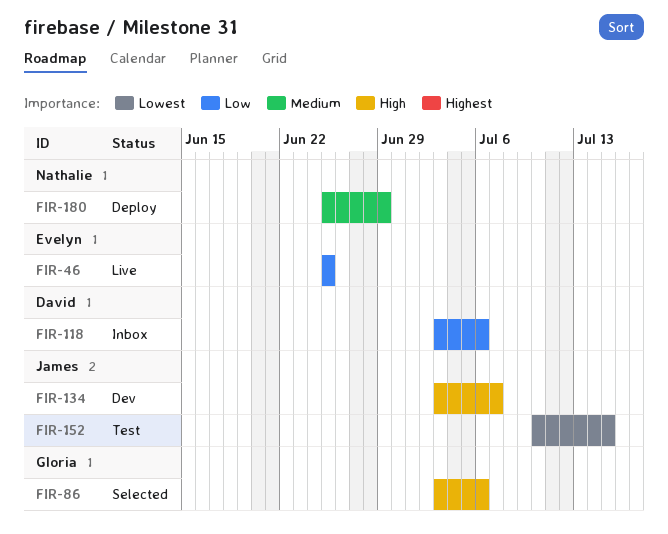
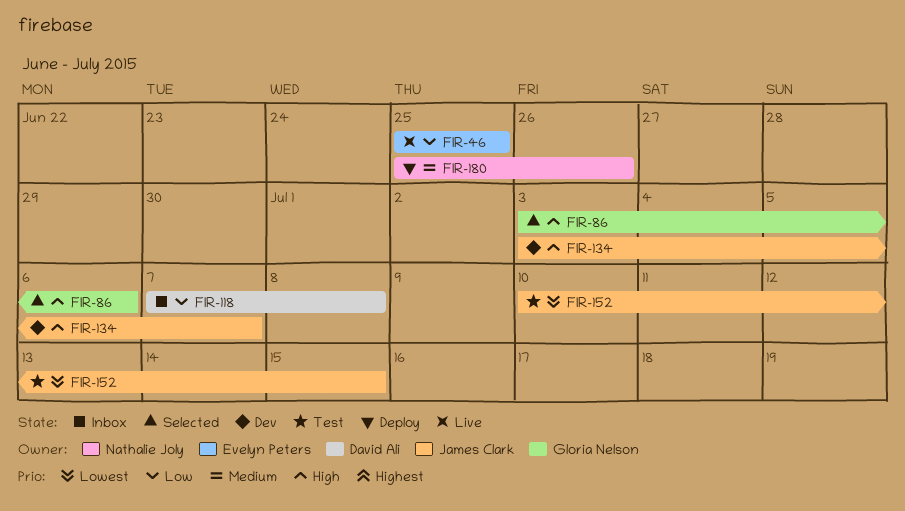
FIR-118, start: Jul 3 -> Jul 7
FIR-118, due: Jul 6 -> Jul 8
FIR-180, due: Jun 29 -> Jun 26

